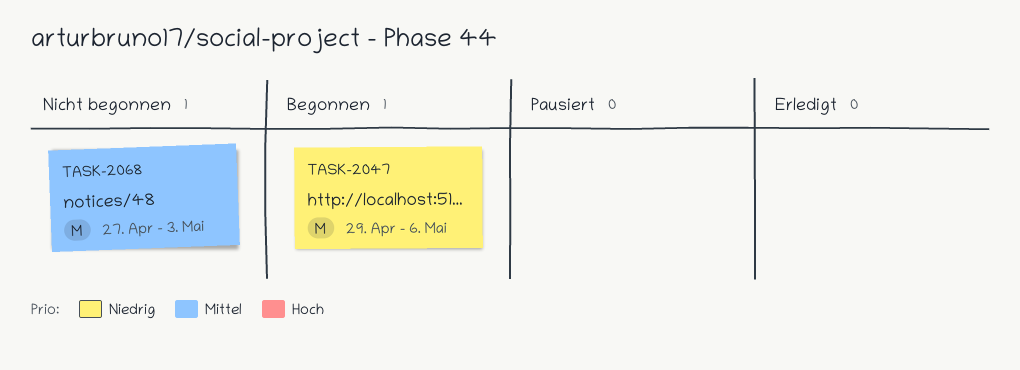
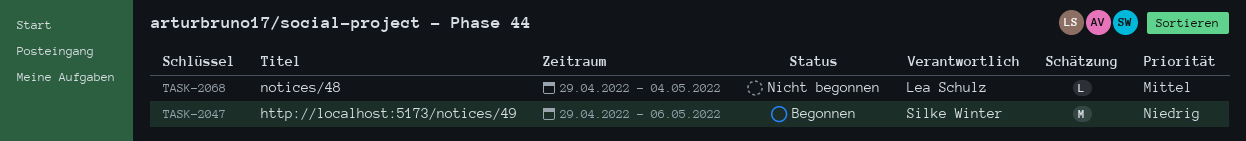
TASK-2068, estimate: M -> L
TASK-2068, start: Apr 27 -> Apr 29
TASK-2068, due: May 3 -> May 4

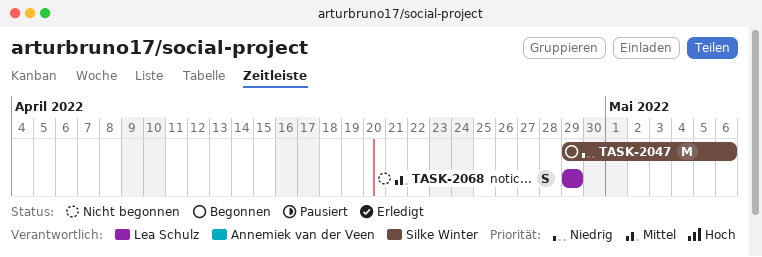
TASK-2068, estimate: L -> S
TASK-2068, due: May 4 -> Apr 29

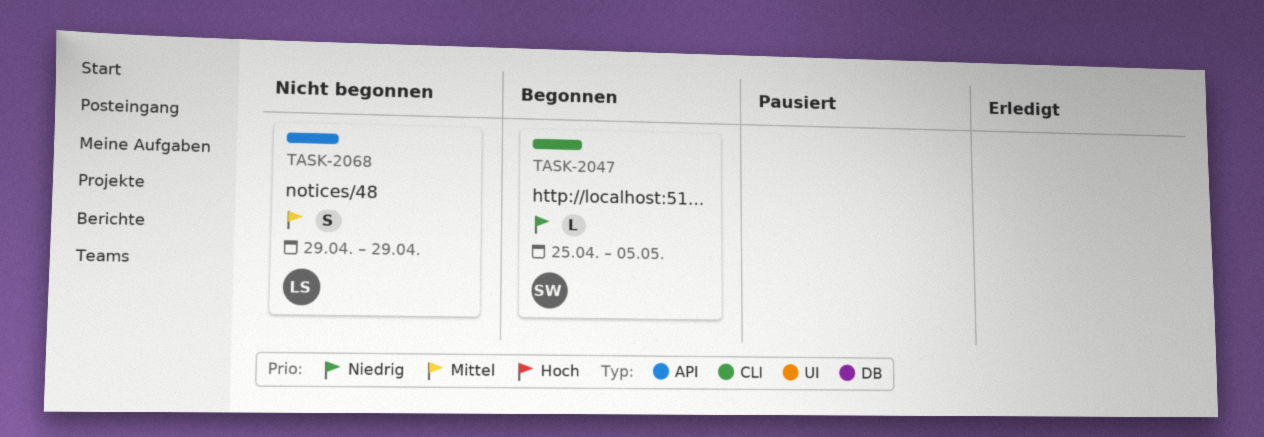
TASK-2047, estimate: M -> L
TASK-2047, start: Apr 29 -> Apr 25
TASK-2047, due: May 6 -> May 5

